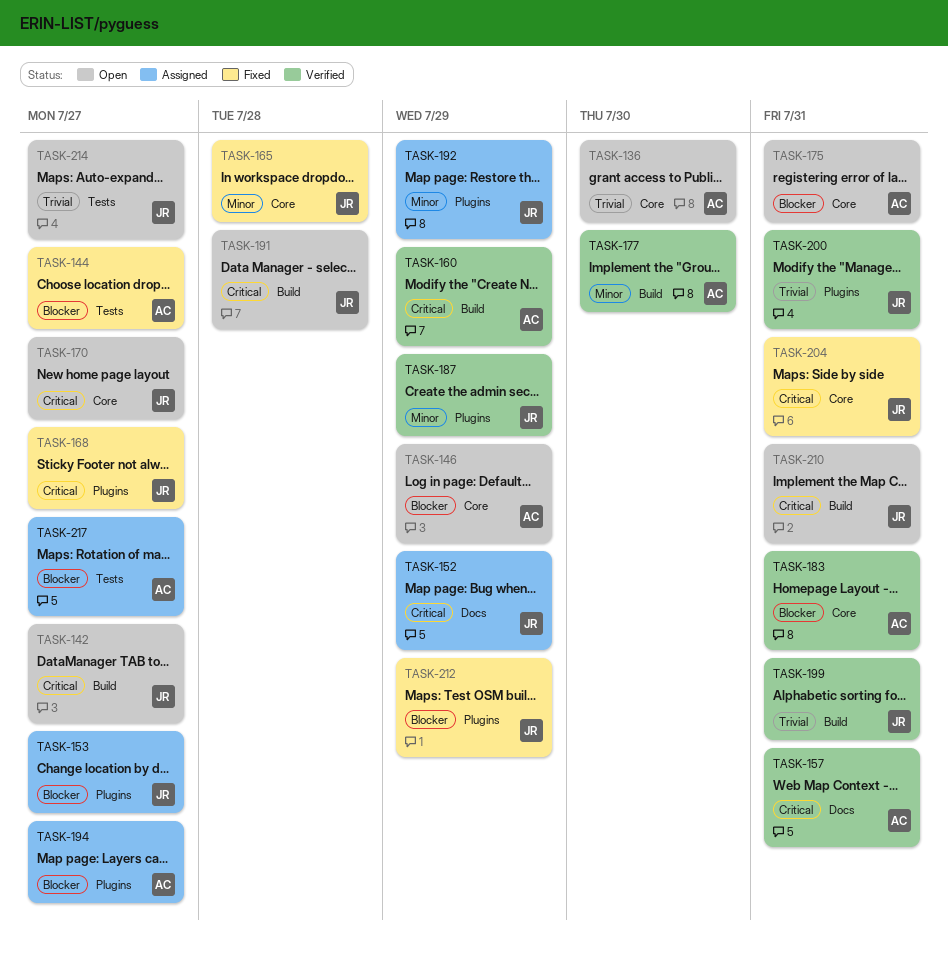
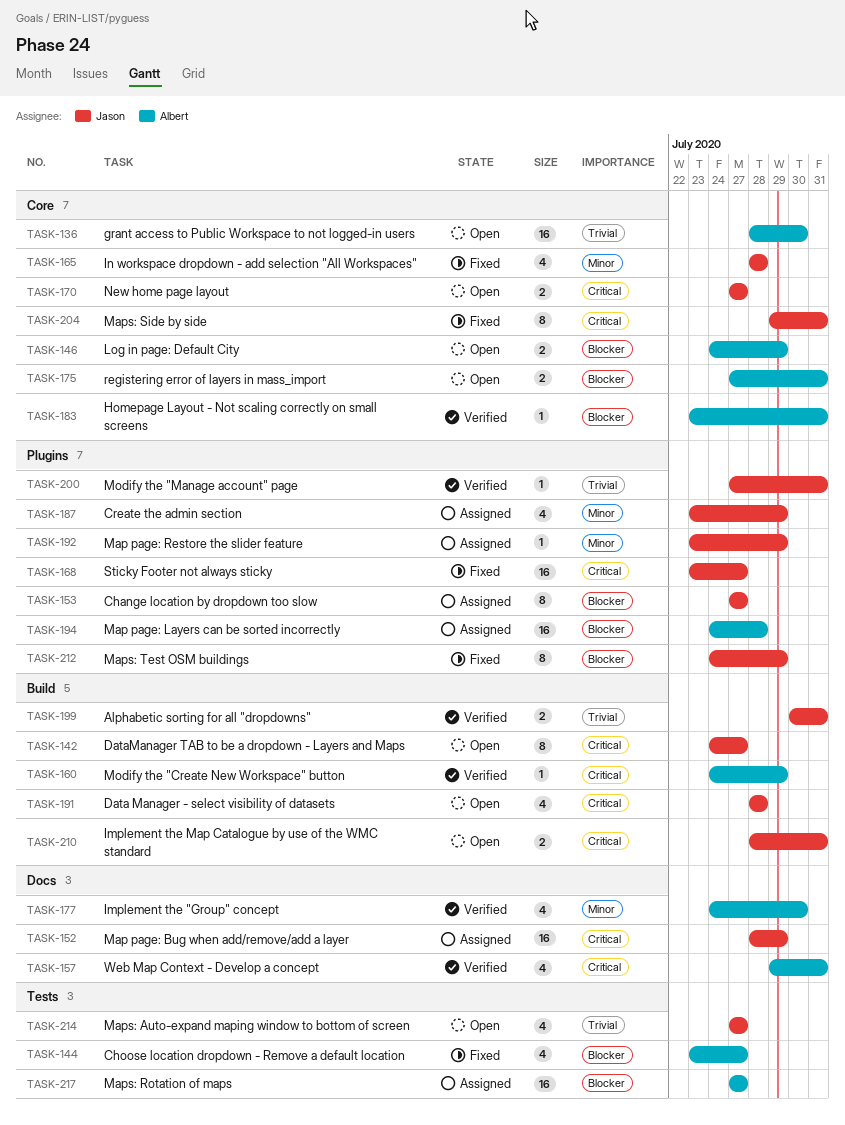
TASK-177, label: Build -> Docs
TASK-187, status: Verified -> Assigned
TASK-194, due: Jul 27 -> Jul 28

